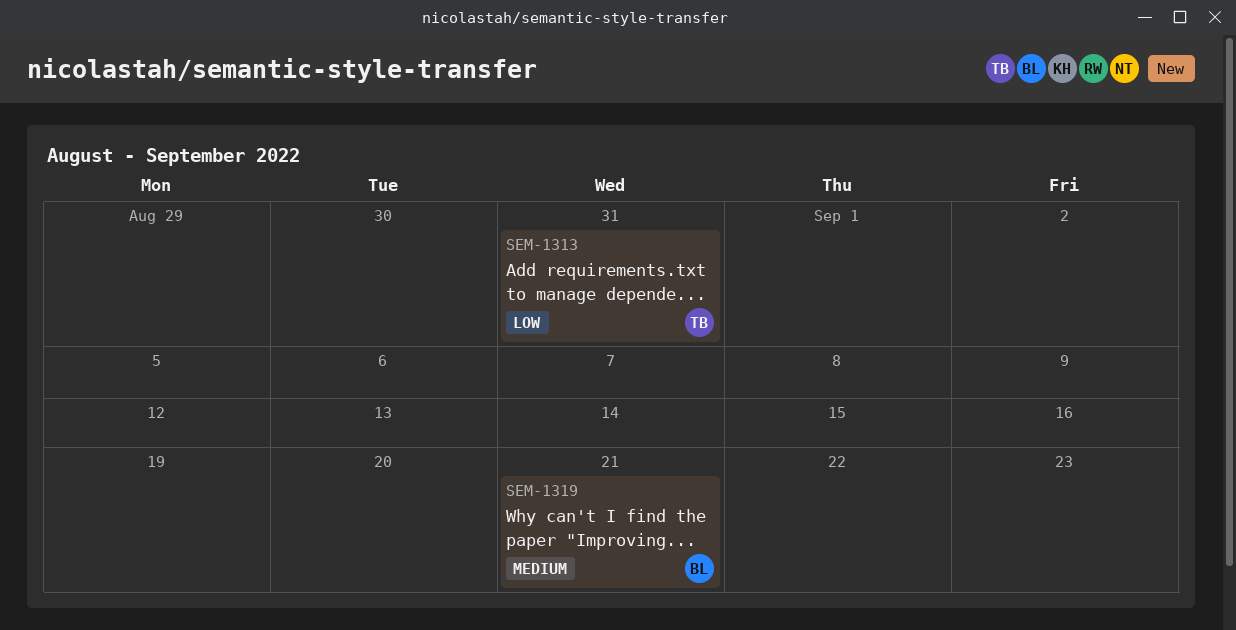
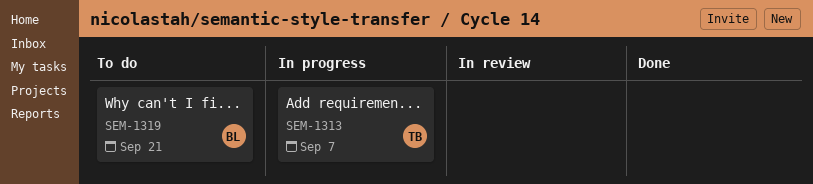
SEM-1313, due: Aug 31 -> Sep 7

